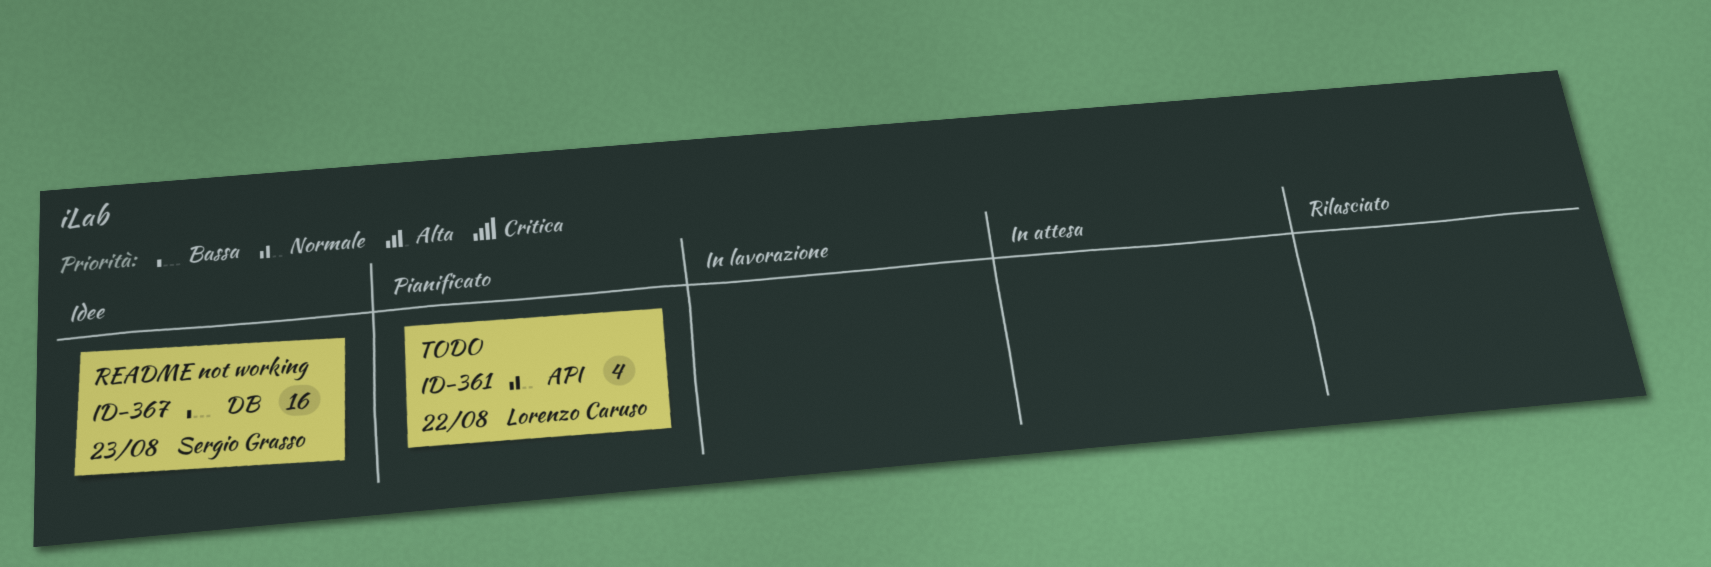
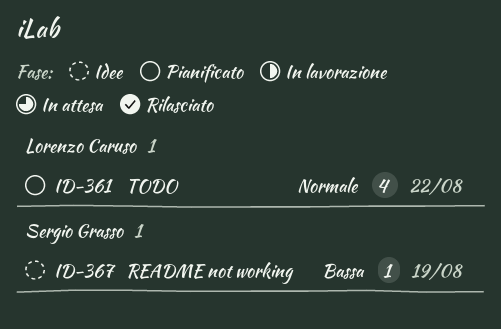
ID-367, estimate: 16 -> 1
ID-367, due: Aug 23 -> Aug 19

